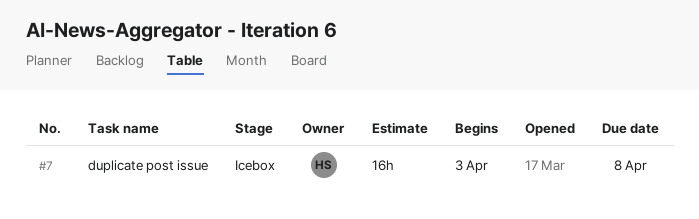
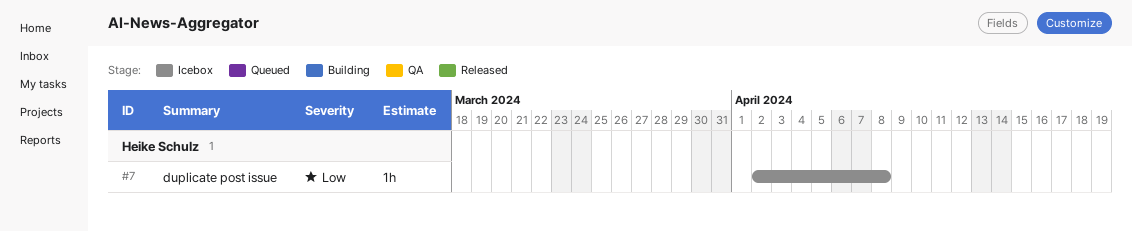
#7, estimate: 16h -> 1h
#7, start: Apr 3 -> Apr 2

